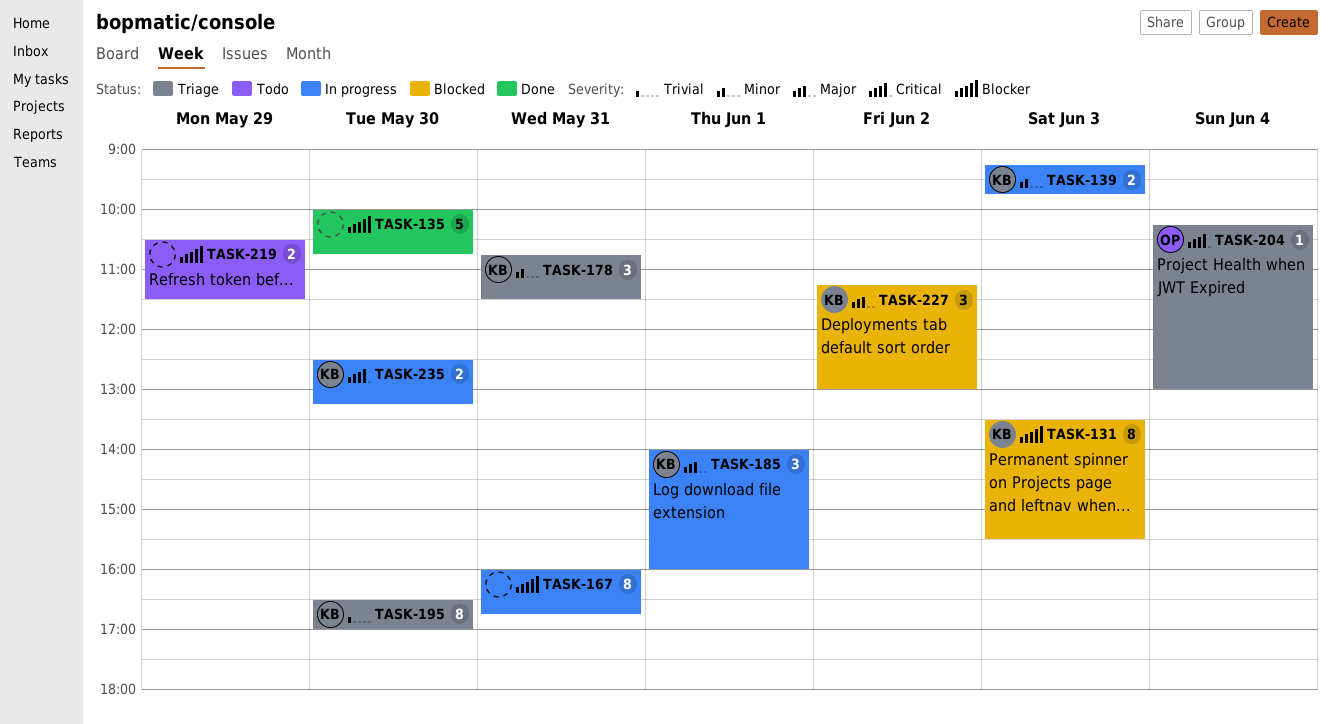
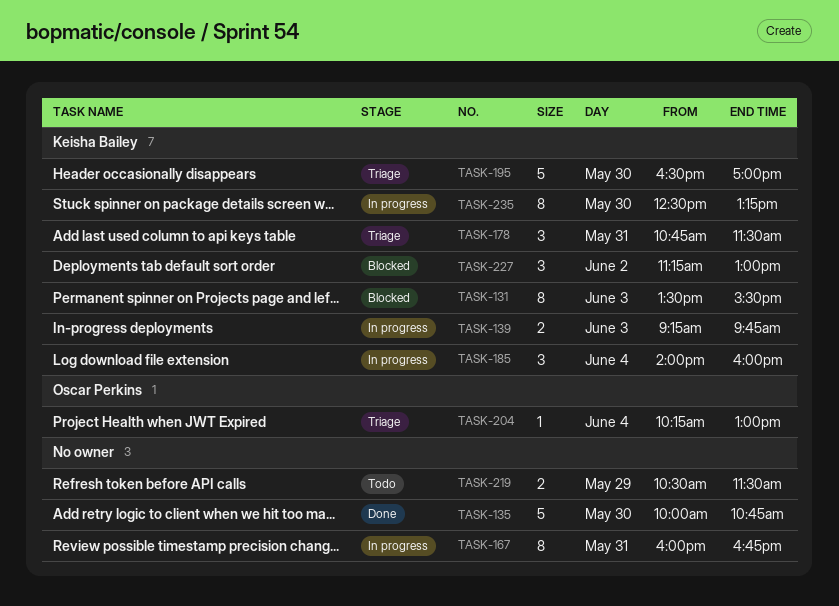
TASK-185, day: Jun 1 -> Jun 4
TASK-195, estimate: 8 -> 5
TASK-235, estimate: 2 -> 8

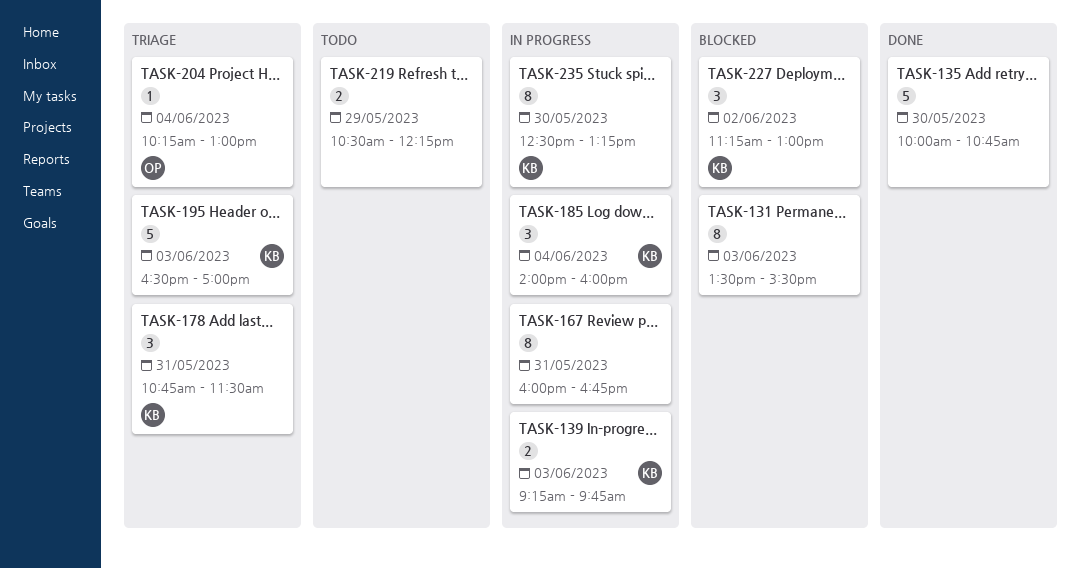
TASK-131, owner: Keisha Bailey -> none
TASK-195, day: May 30 -> Jun 3
TASK-219, ends: 11:30 -> 12:15

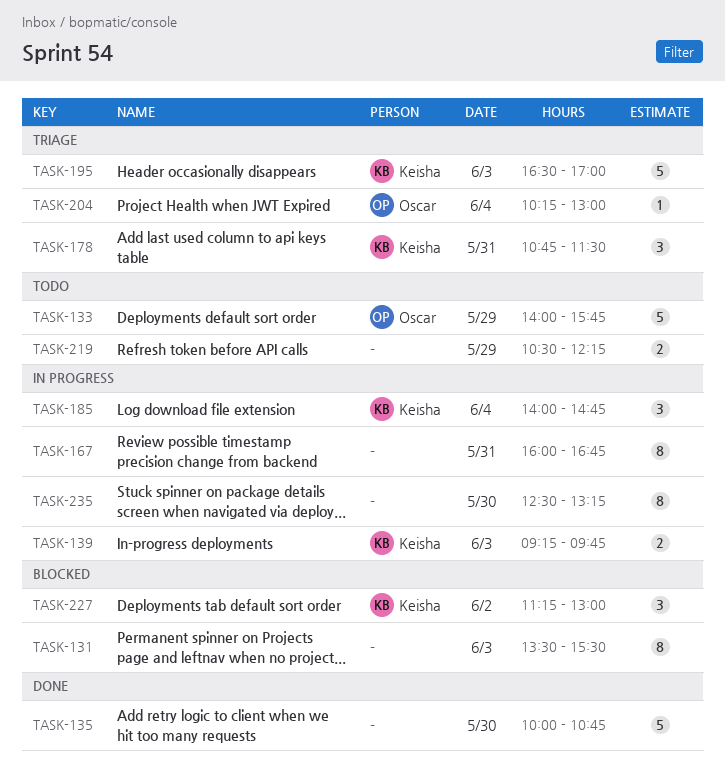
TASK-133: none -> present
TASK-185, ends: 16:00 -> 14:45
TASK-235, owner: Keisha -> none

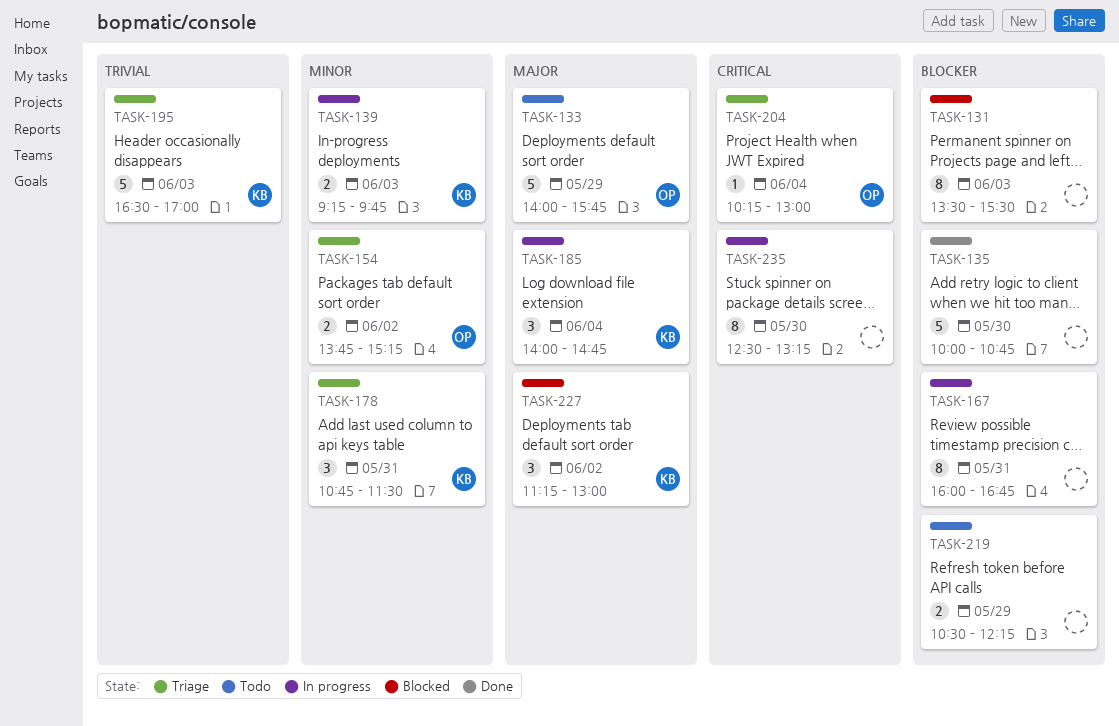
TASK-154: none -> present

